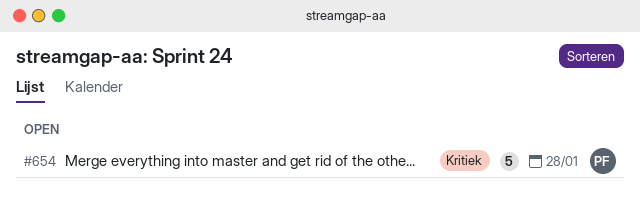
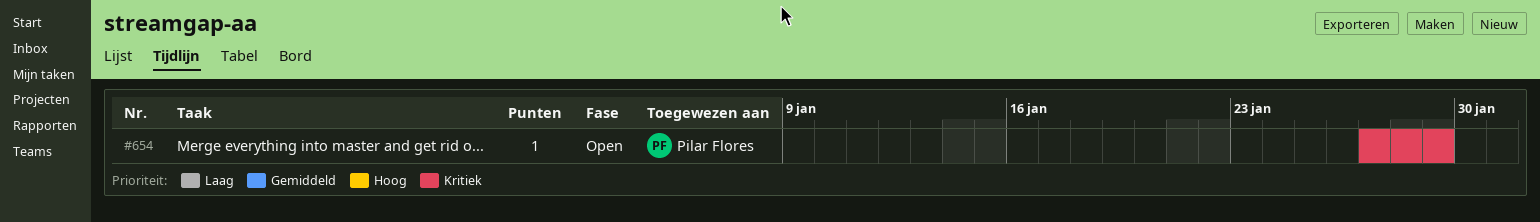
#654, estimate: 5 -> 1
#654, due: Jan 28 -> Jan 29

